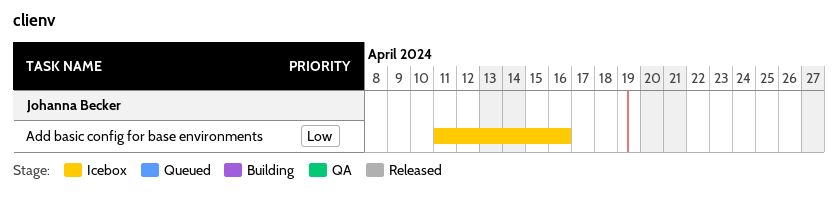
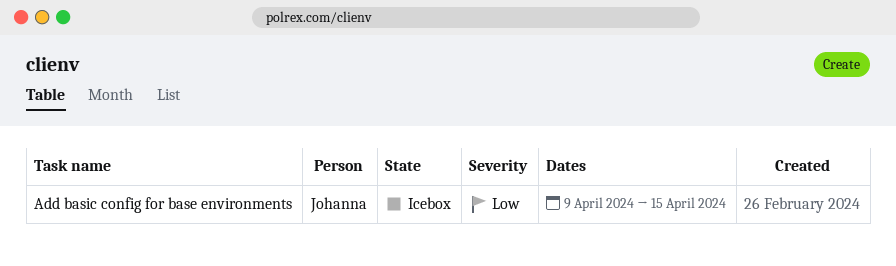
Add basic config for base environments, start: Apr 11 -> Apr 9
Add basic config for base environments, due: Apr 16 -> Apr 15

